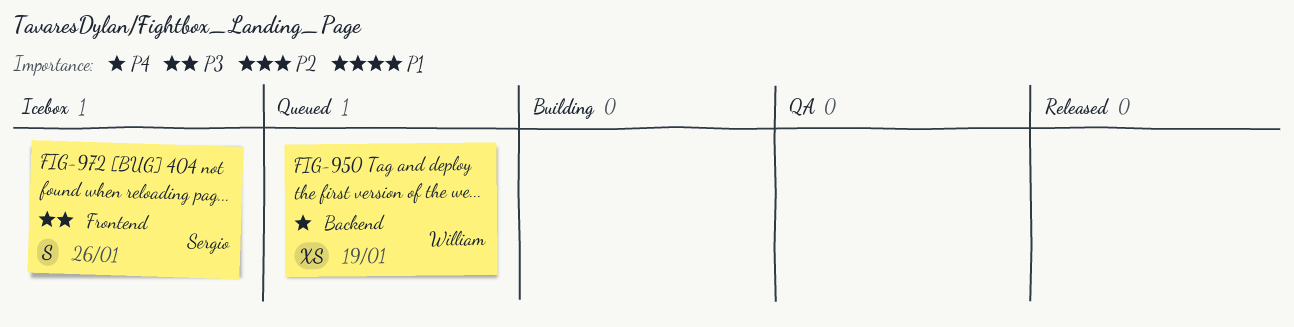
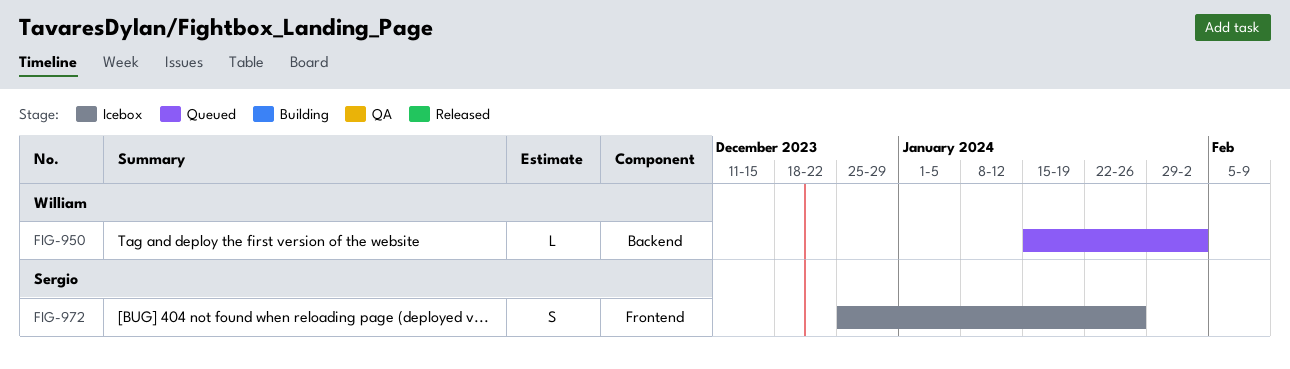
FIG-950, estimate: XS -> L
FIG-950, due: Jan 19 -> Feb 2

